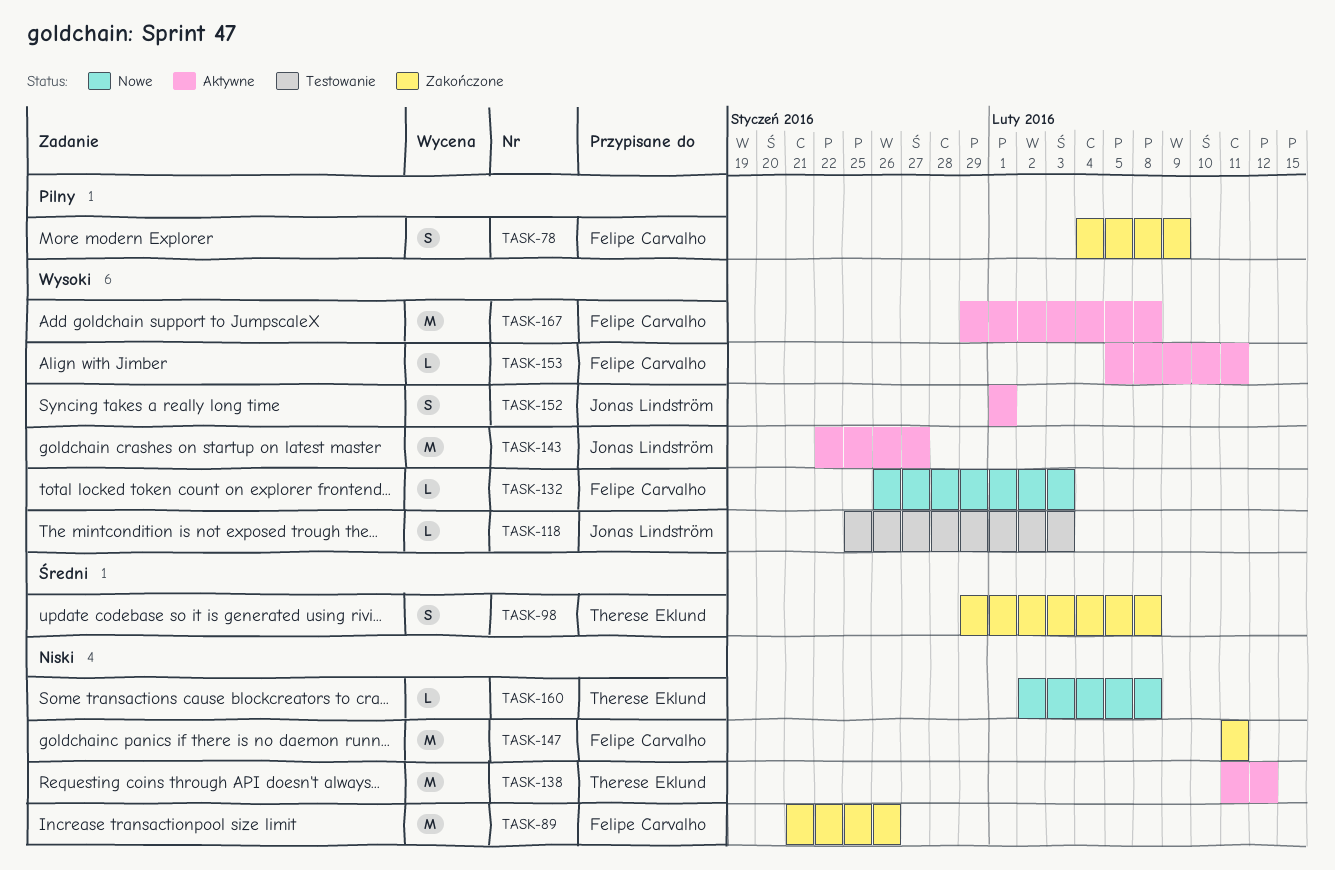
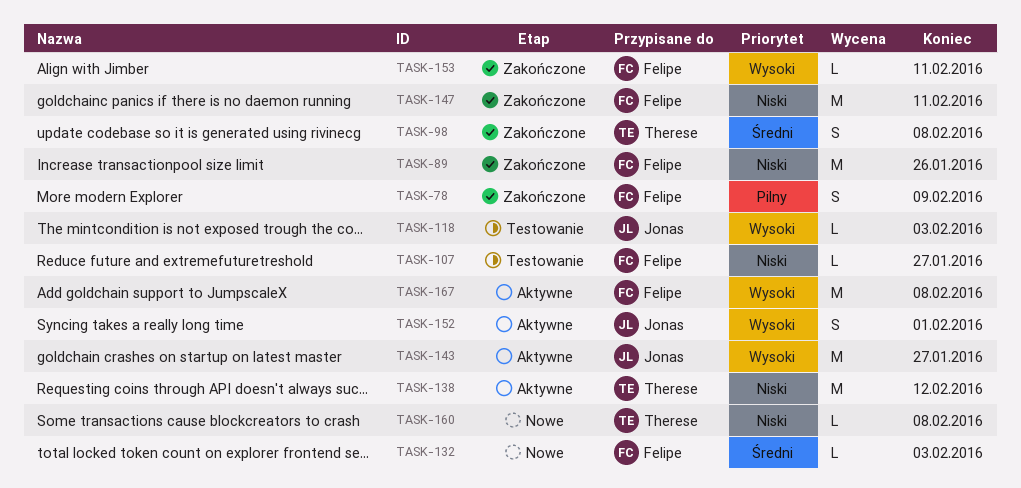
TASK-107: none -> present
TASK-132, priority: Wysoki -> Średni
TASK-153, status: Aktywne -> Zakończone

